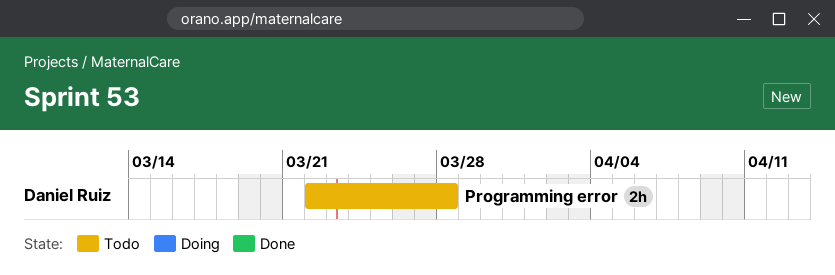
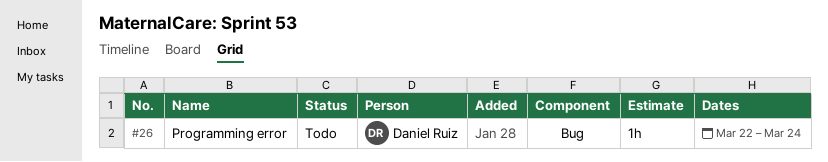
Programming error, estimate: 2h -> 1h
Programming error, due: Mar 28 -> Mar 24

